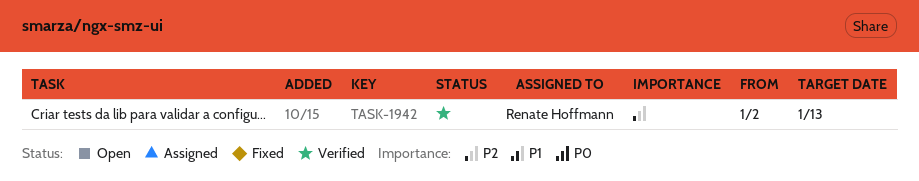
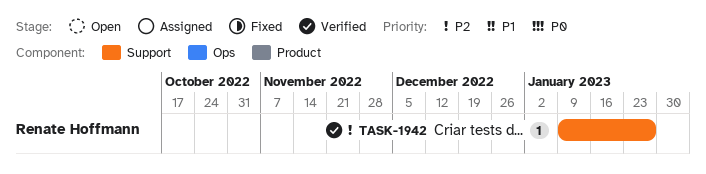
TASK-1942, start: Jan 2 -> Jan 9
TASK-1942, due: Jan 13 -> Jan 27

